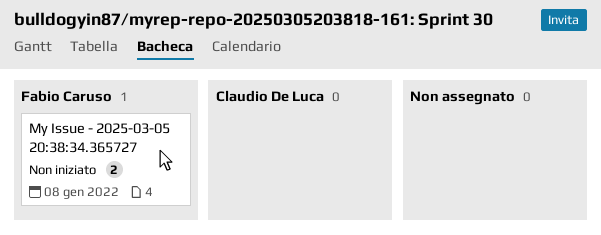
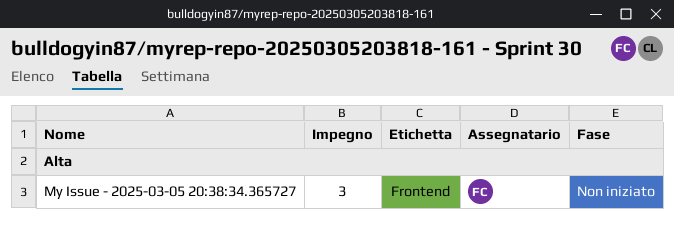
My Issue - 2025-03-05 20:38:34.365727, estimate: 2 -> 3

